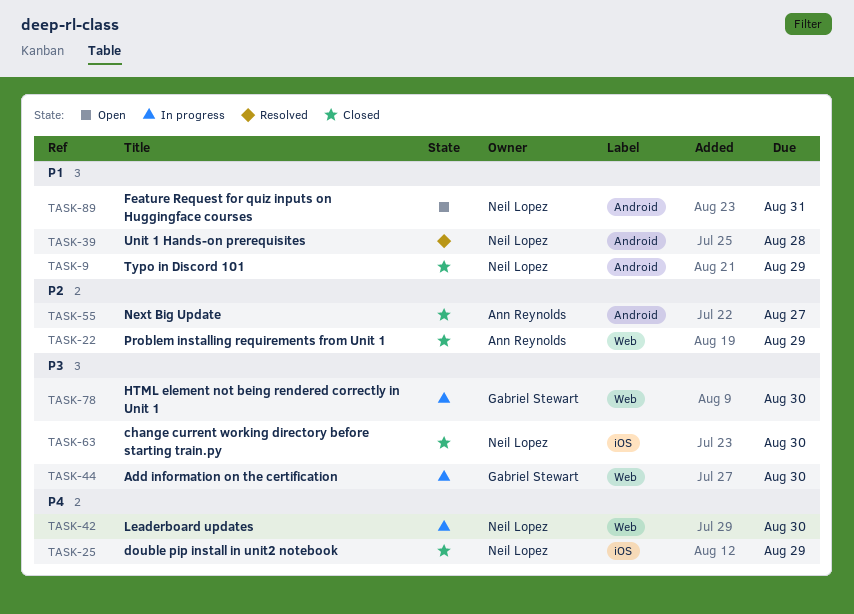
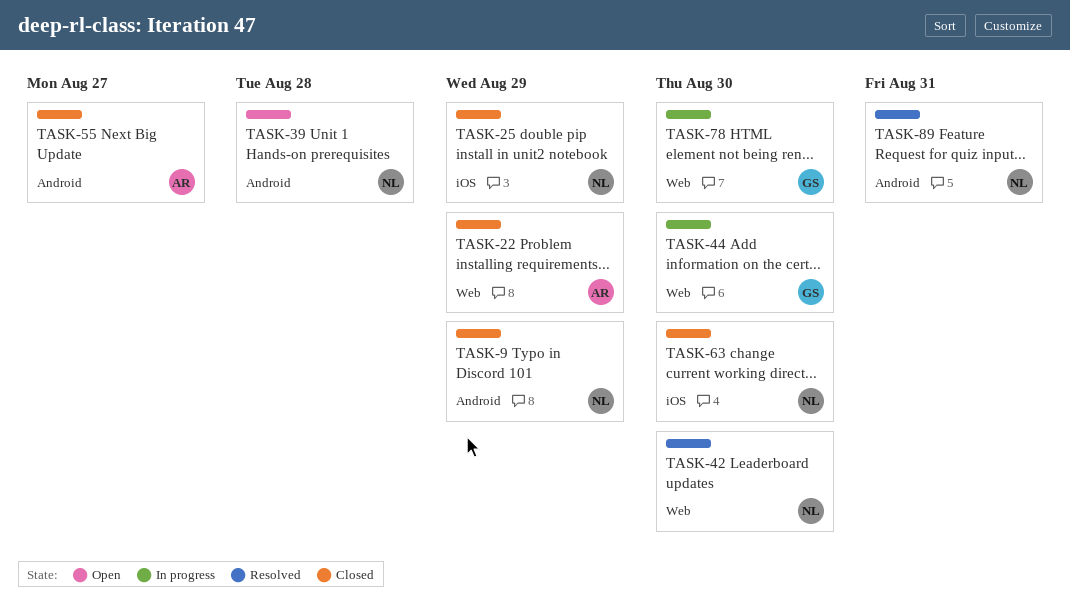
TASK-39, status: Resolved -> Open
TASK-42, status: In progress -> Resolved
TASK-89, status: Open -> Resolved

